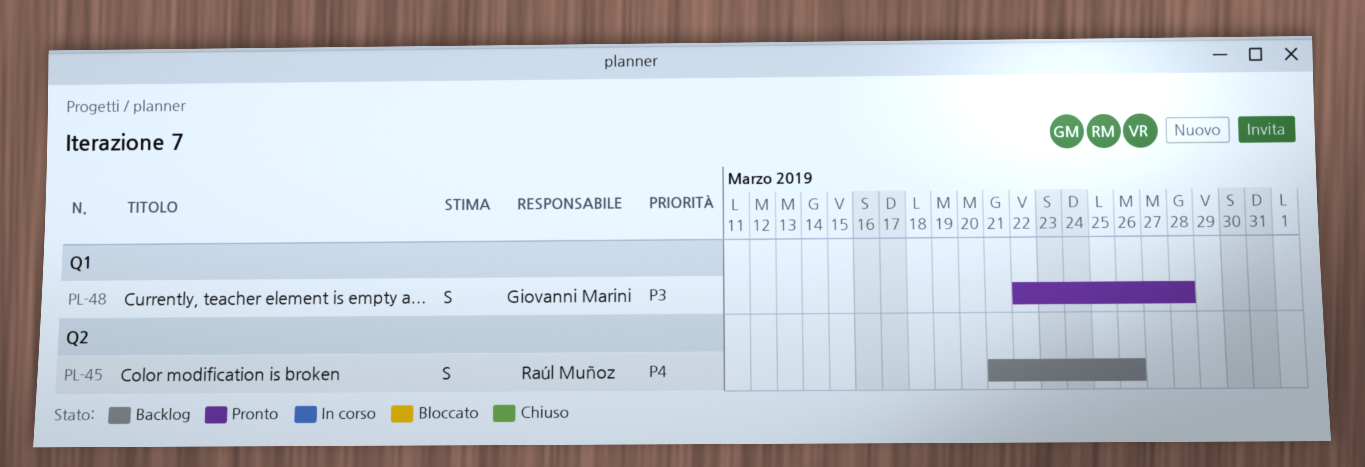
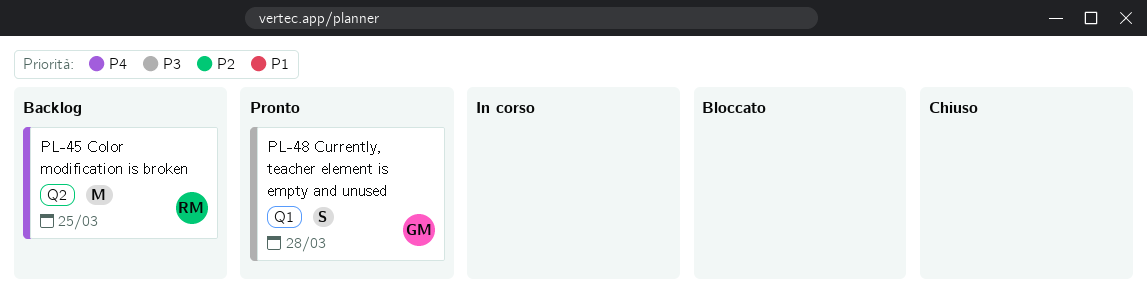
PL-45, estimate: S -> M
PL-45, due: Mar 26 -> Mar 25

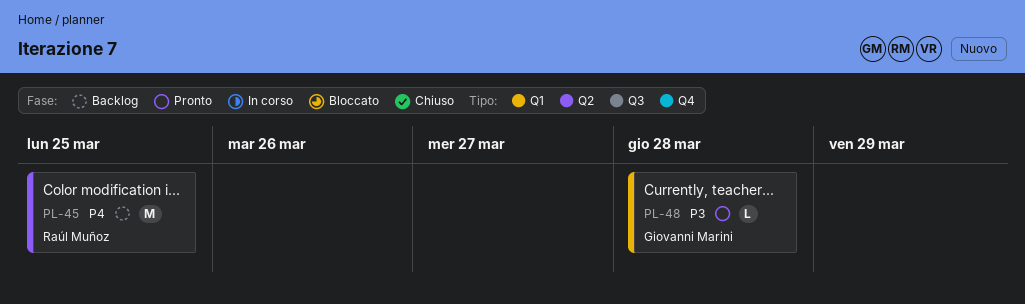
PL-48, estimate: S -> L

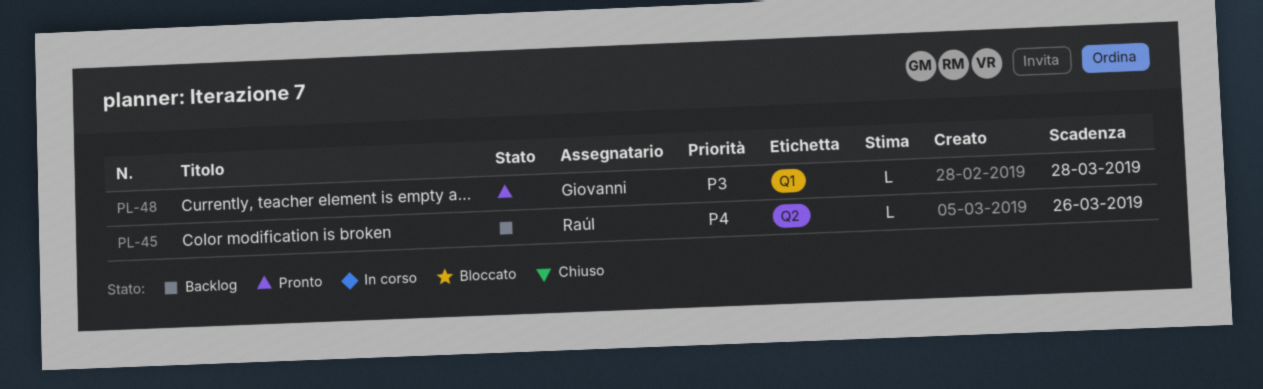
PL-45, estimate: M -> L
PL-45, due: Mar 25 -> Mar 26

